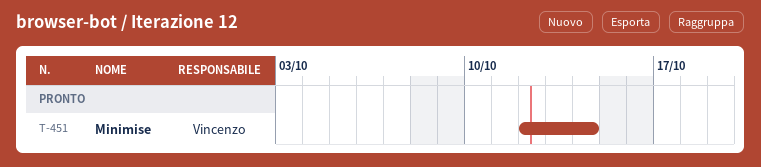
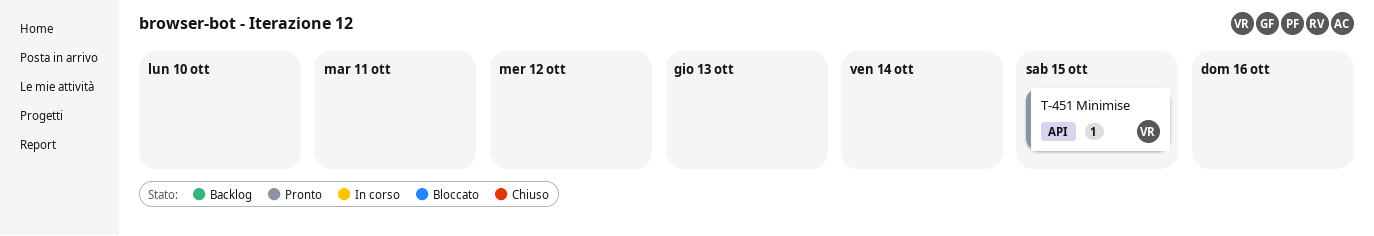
T-451, due: Oct 14 -> Oct 15

